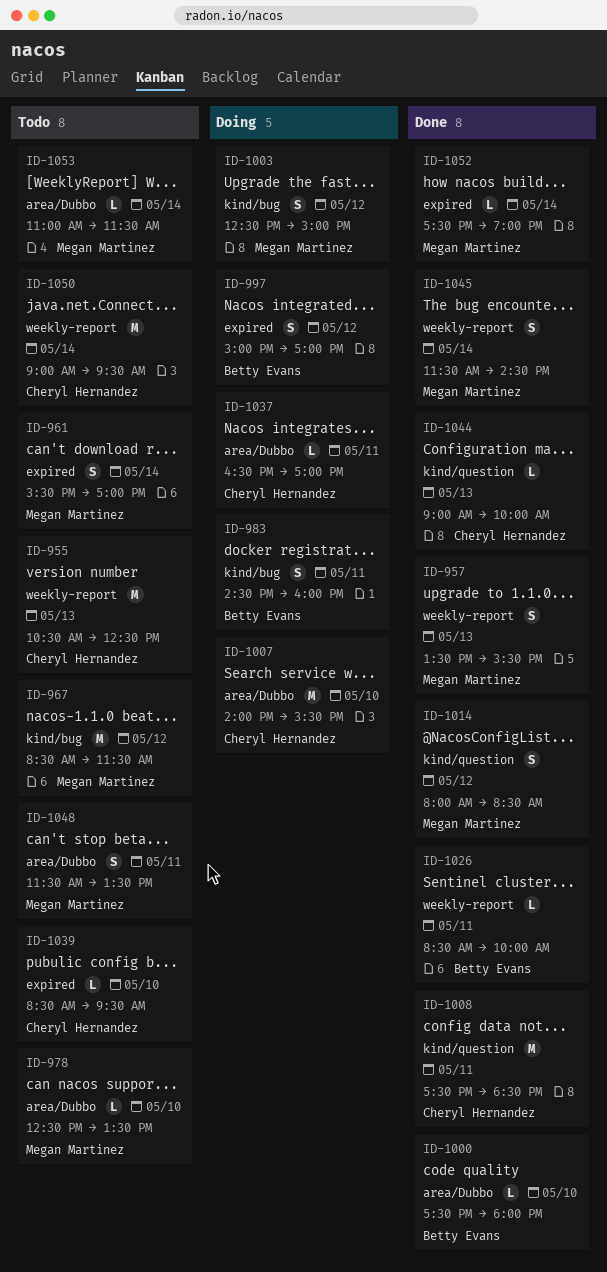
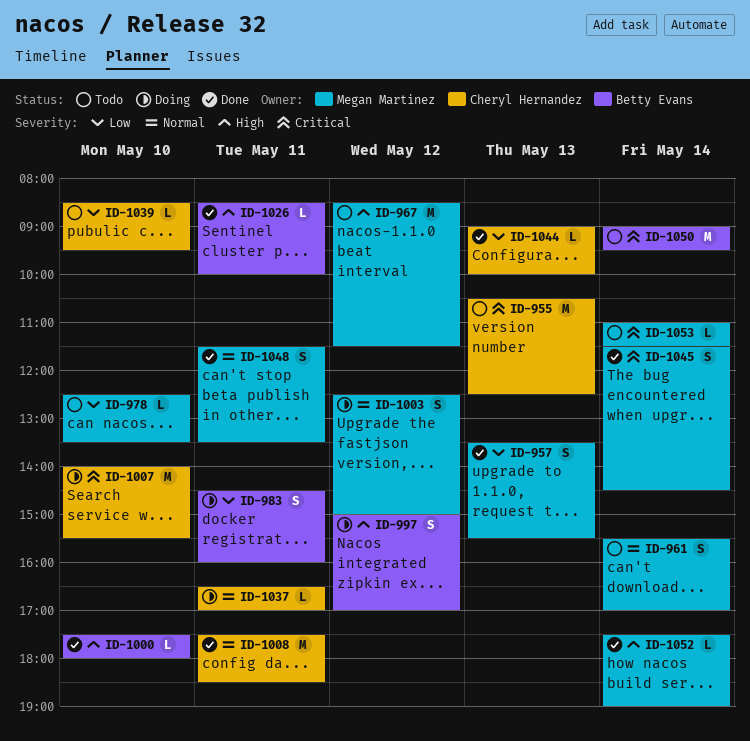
ID-1014: present -> none
ID-1048, status: Todo -> Done
ID-1050, owner: Cheryl Hernandez -> Betty Evans

